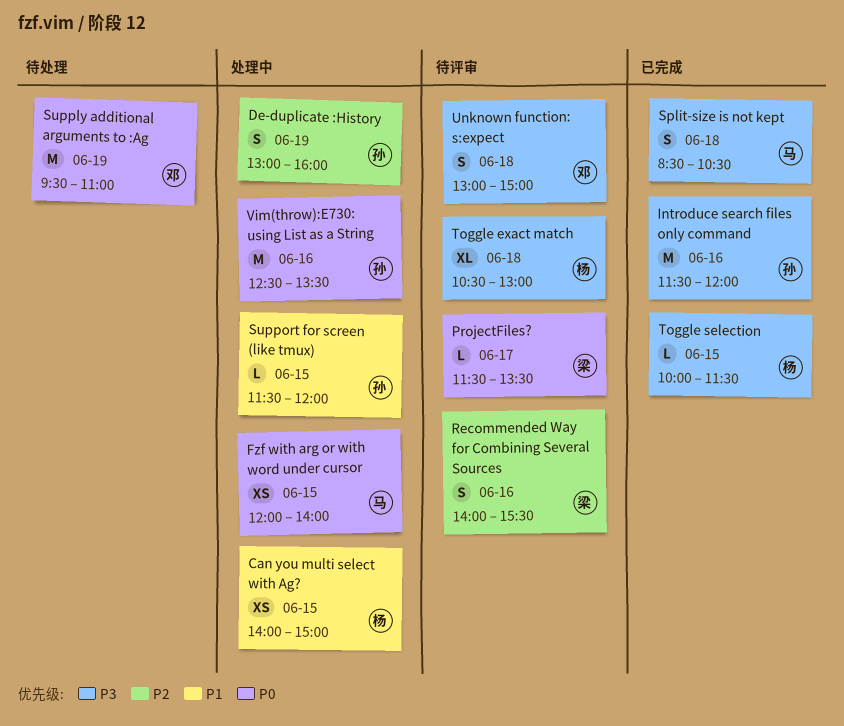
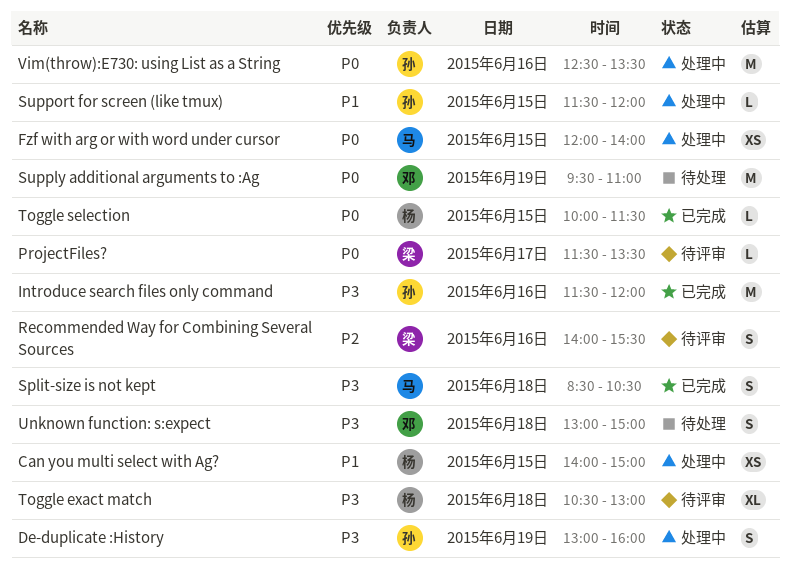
De-duplicate :History, priority: P2 -> P3
Toggle selection, priority: P3 -> P0
Unknown function: s:expect, status: 待评审 -> 待处理

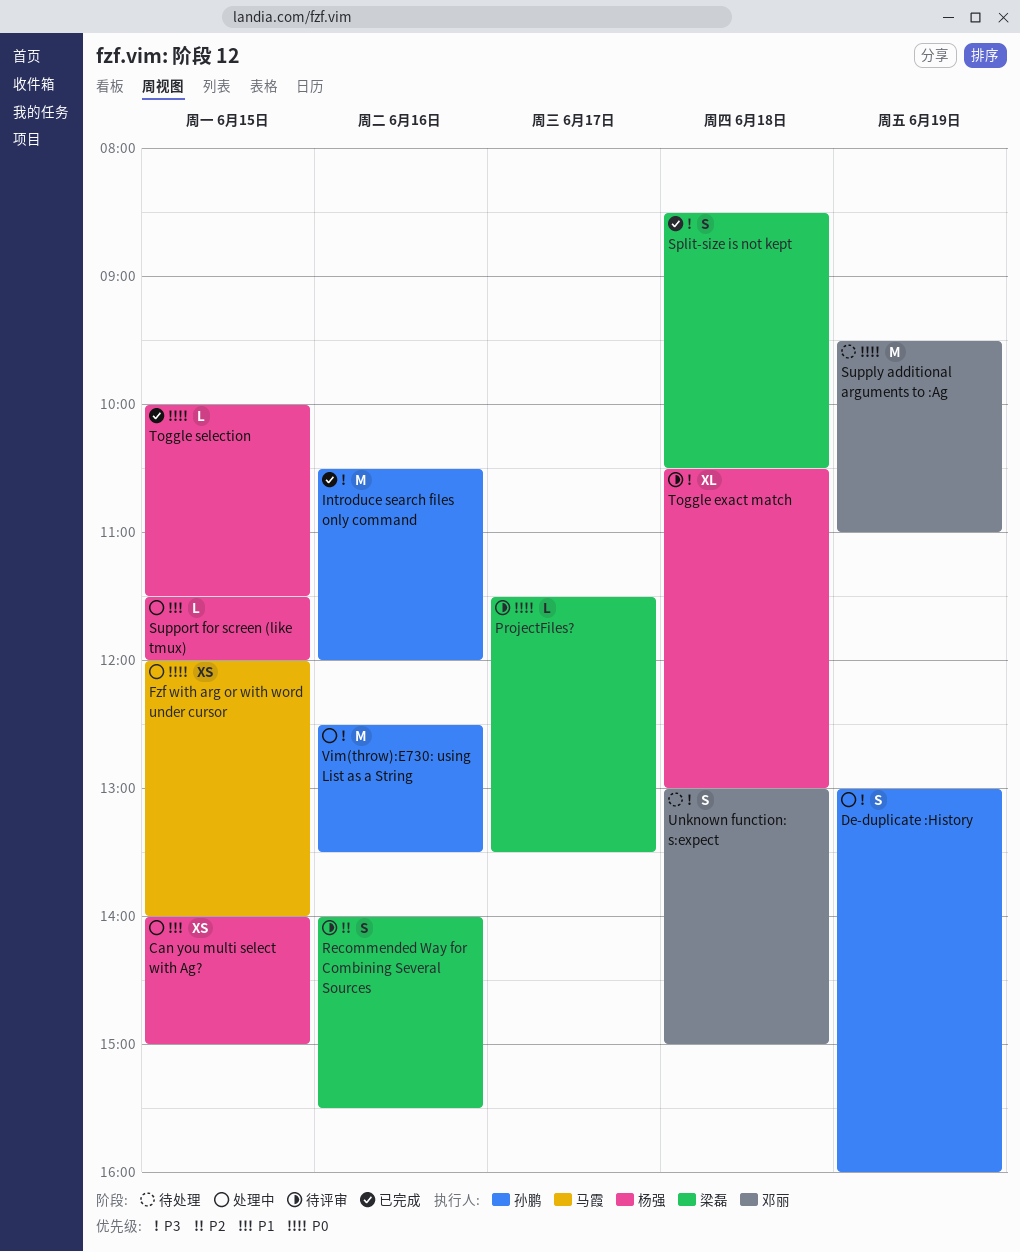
Introduce search files only command, begins: 11:30 -> 10:30
Split-size is not kept, owner: 马霞 -> 梁磊
Support for screen (like tmux), owner: 孙鹏 -> 杨强
Vim(throw):E730: using List as a String, priority: P0 -> P3

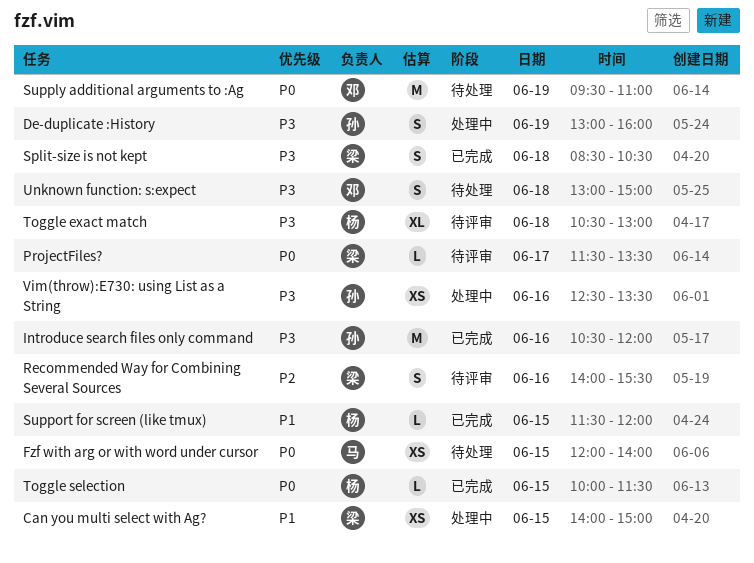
Can you multi select with Ag?, owner: 杨强 -> 梁磊
Fzf with arg or with word under cursor, status: 处理中 -> 待处理
Support for screen (like tmux), status: 处理中 -> 已完成
Vim(throw):E730: using List as a String, estimate: M -> XS

